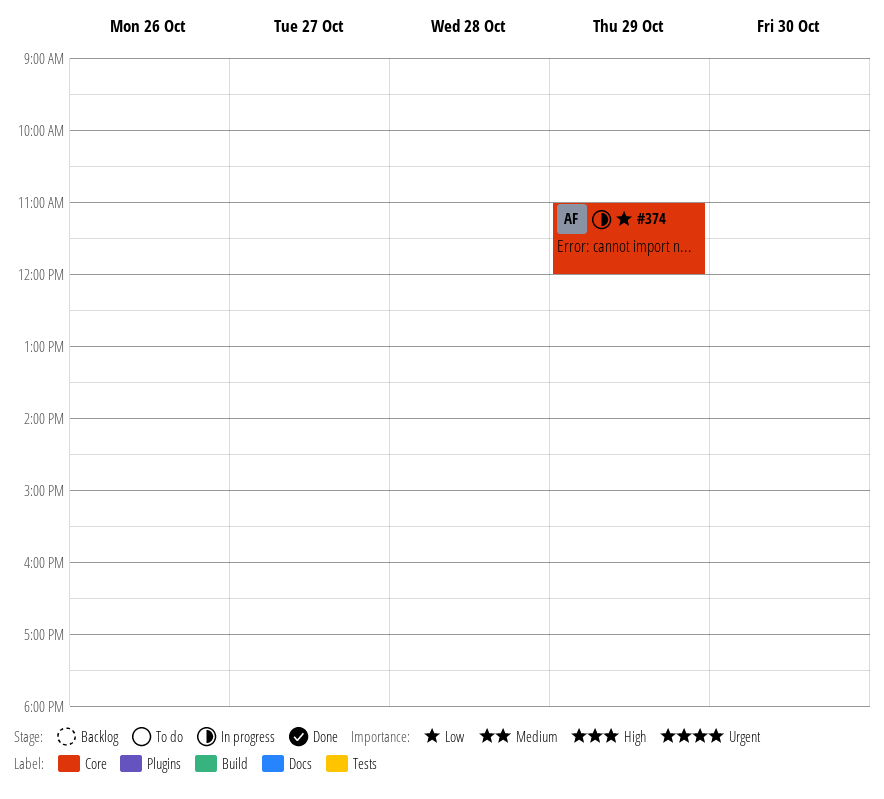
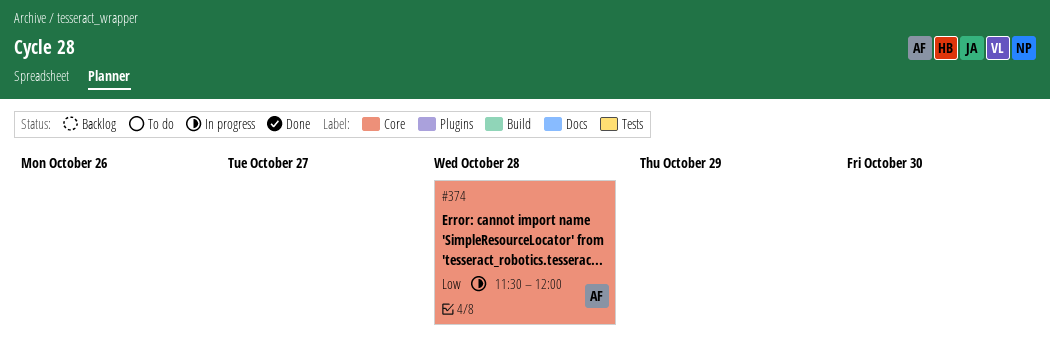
#374, day: Oct 29 -> Oct 28
#374, begins: 11:00 -> 11:30

